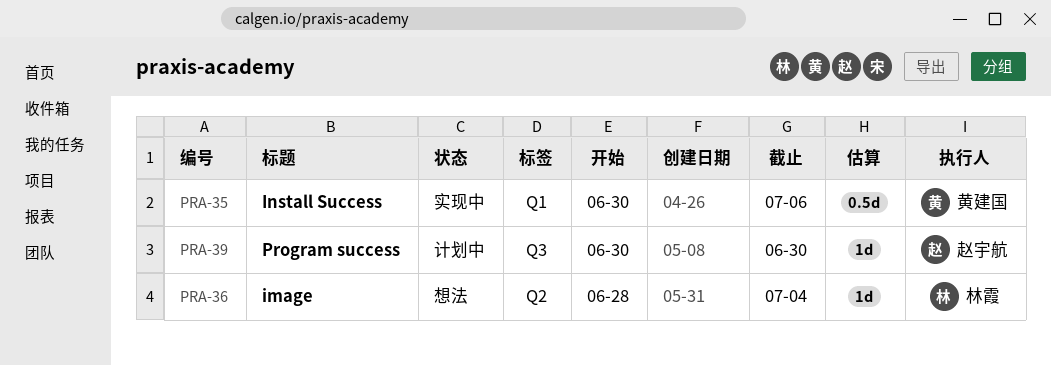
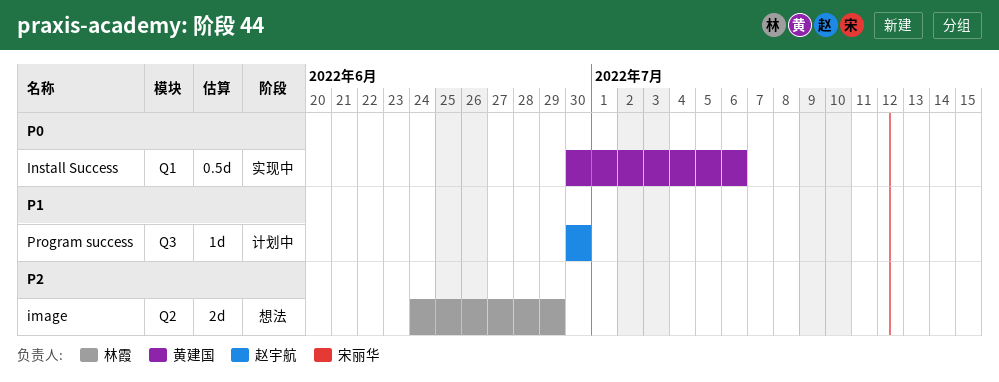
image, estimate: 1d -> 2d
image, start: Jun 28 -> Jun 24
image, due: Jul 4 -> Jun 29

